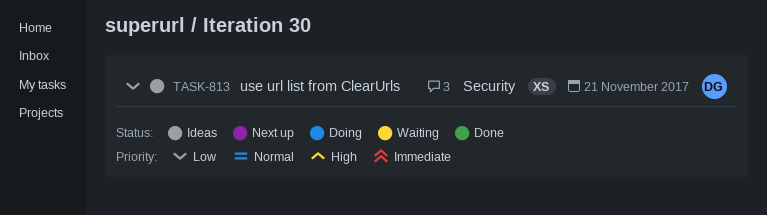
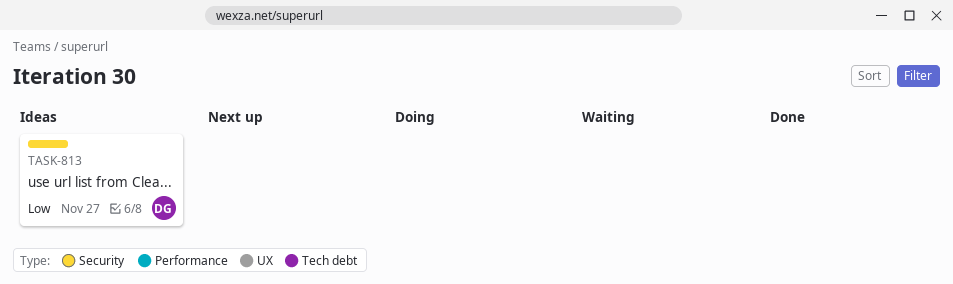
TASK-813, due: Nov 21 -> Nov 27

